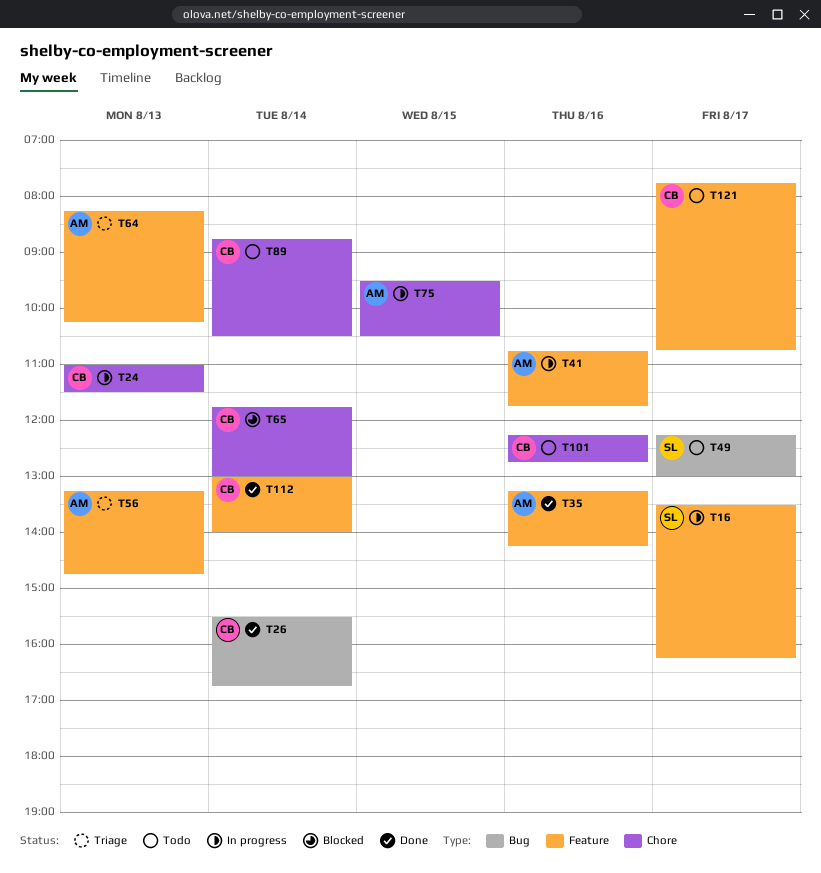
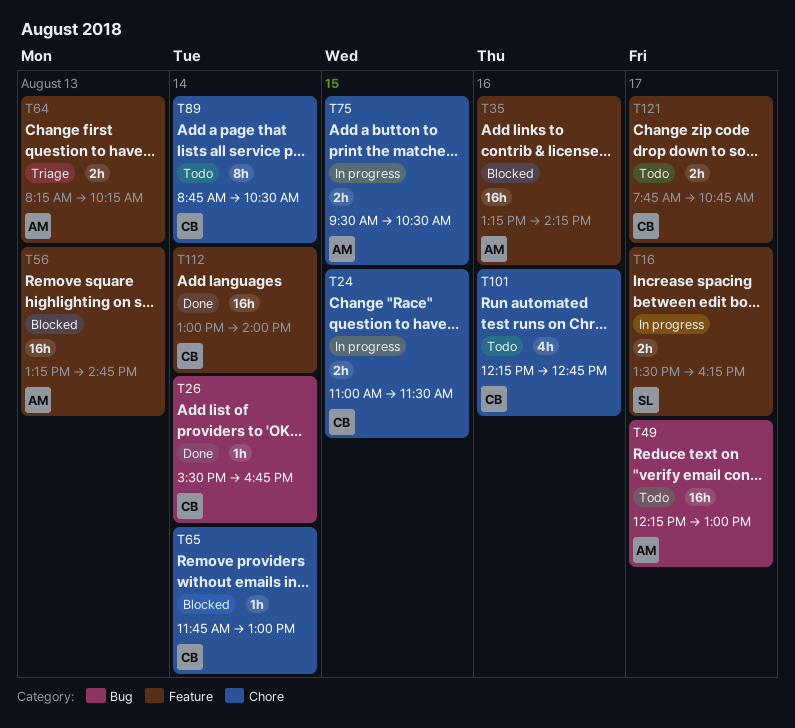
T24, day: Aug 13 -> Aug 15
T35, status: Done -> Blocked
T41: present -> none
T49, owner: SL -> AM
T56, status: Triage -> Blocked

